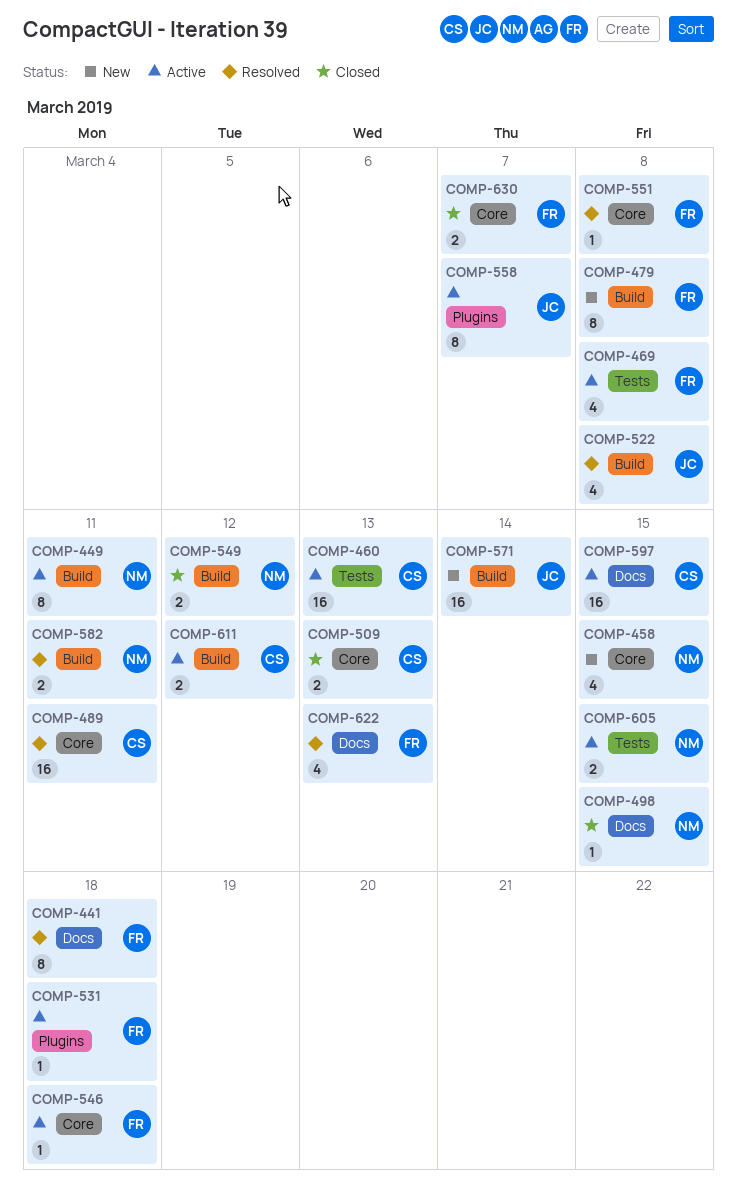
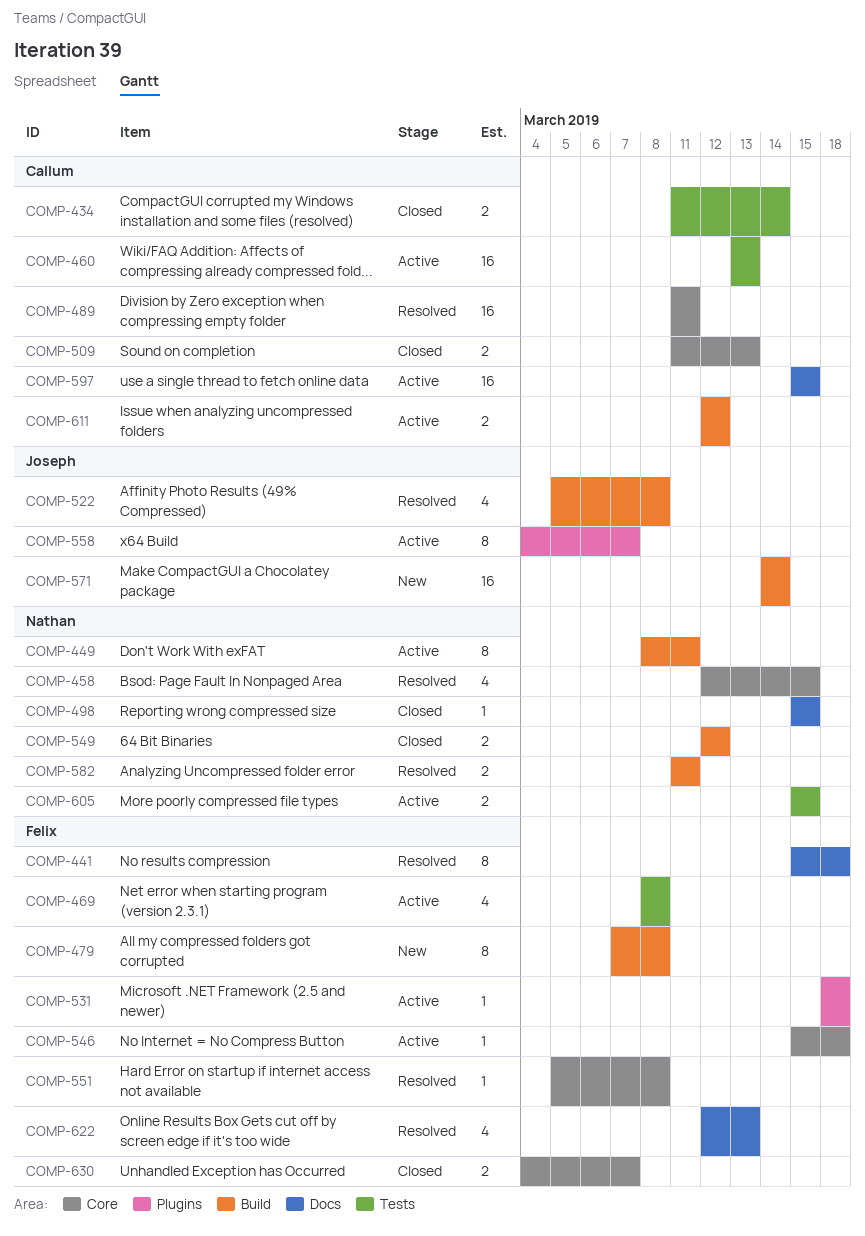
COMP-434: none -> present
COMP-458, status: New -> Resolved

